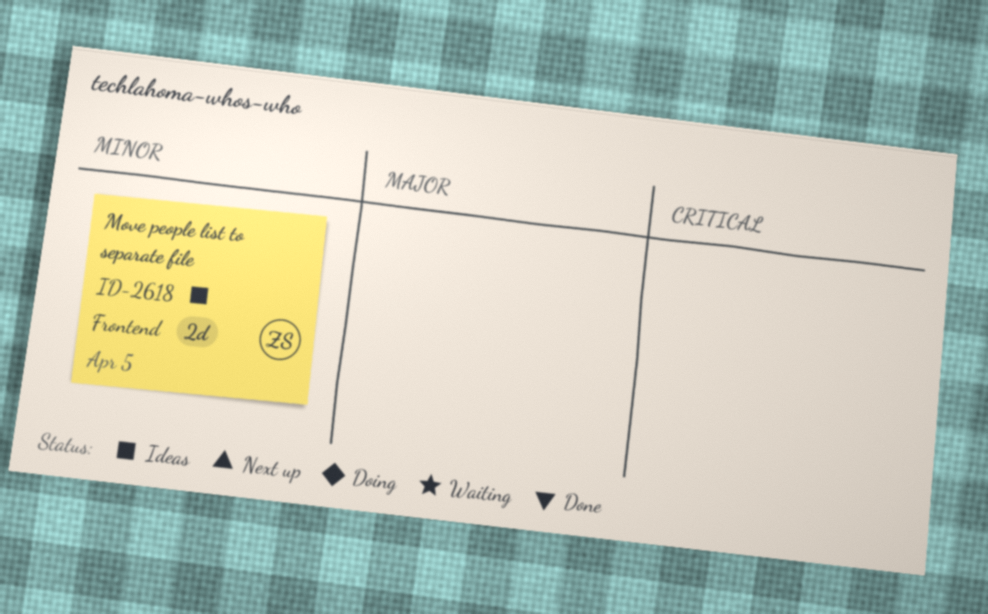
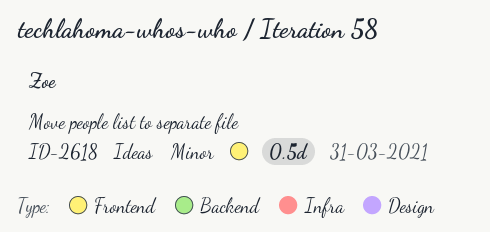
ID-2618, estimate: 2d -> 0.5d
ID-2618, due: Apr 5 -> Mar 31

